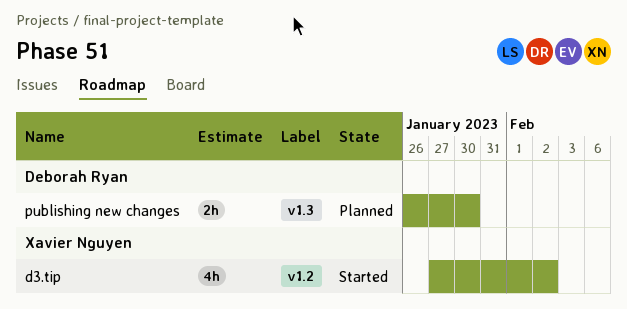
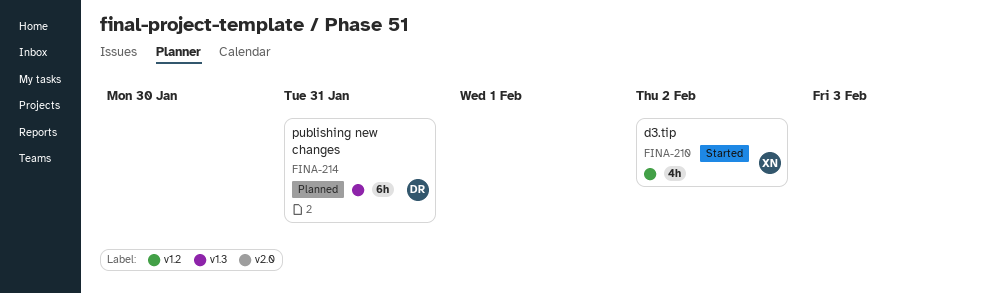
publishing new changes, estimate: 2h -> 6h
publishing new changes, due: Jan 30 -> Jan 31

